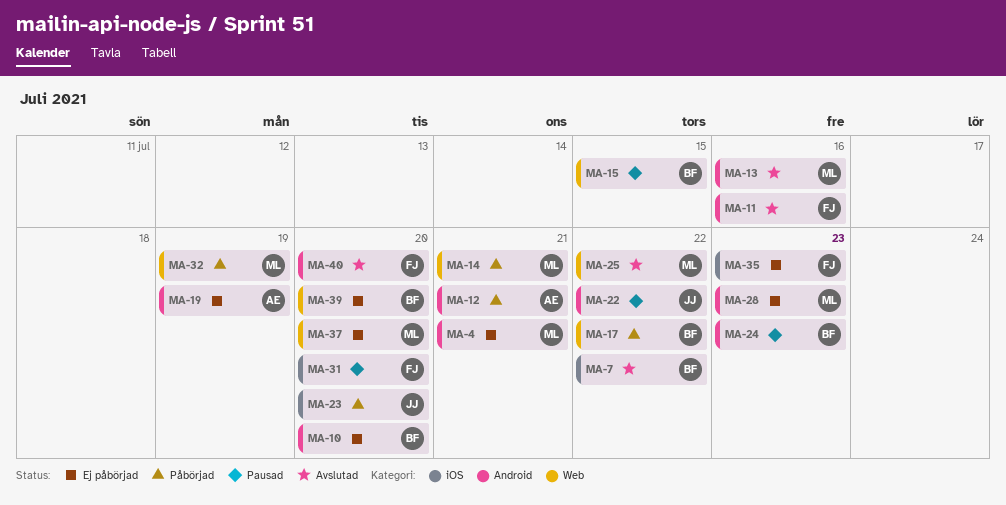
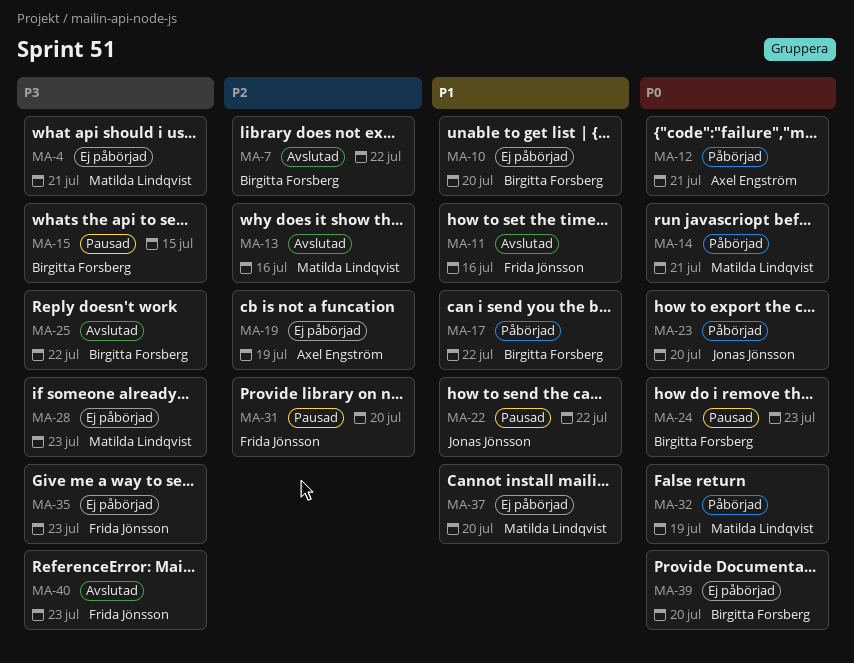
MA-25, owner: Matilda Lindqvist -> Birgitta Forsberg
MA-40, due: Jul 20 -> Jul 23

